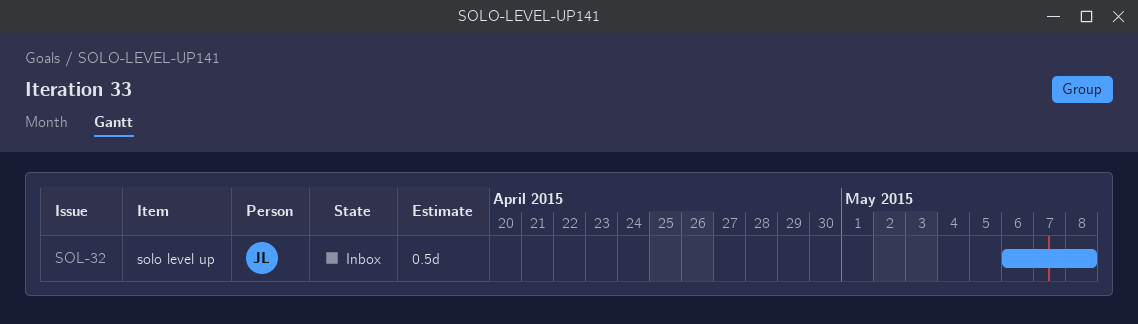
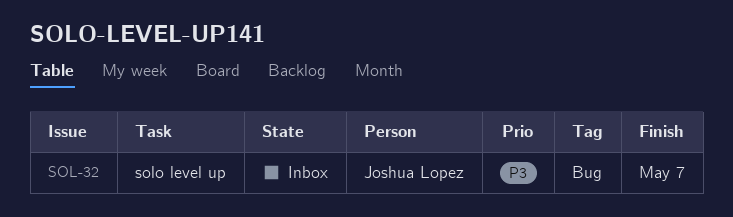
SOL-32, due: May 8 -> May 7

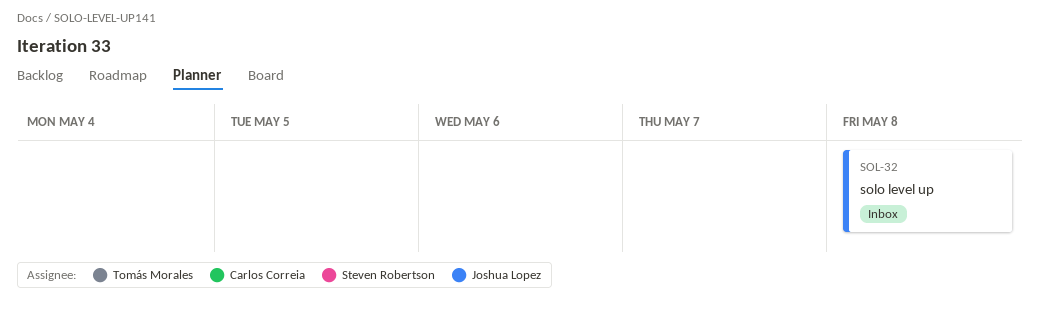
SOL-32, due: May 7 -> May 8

